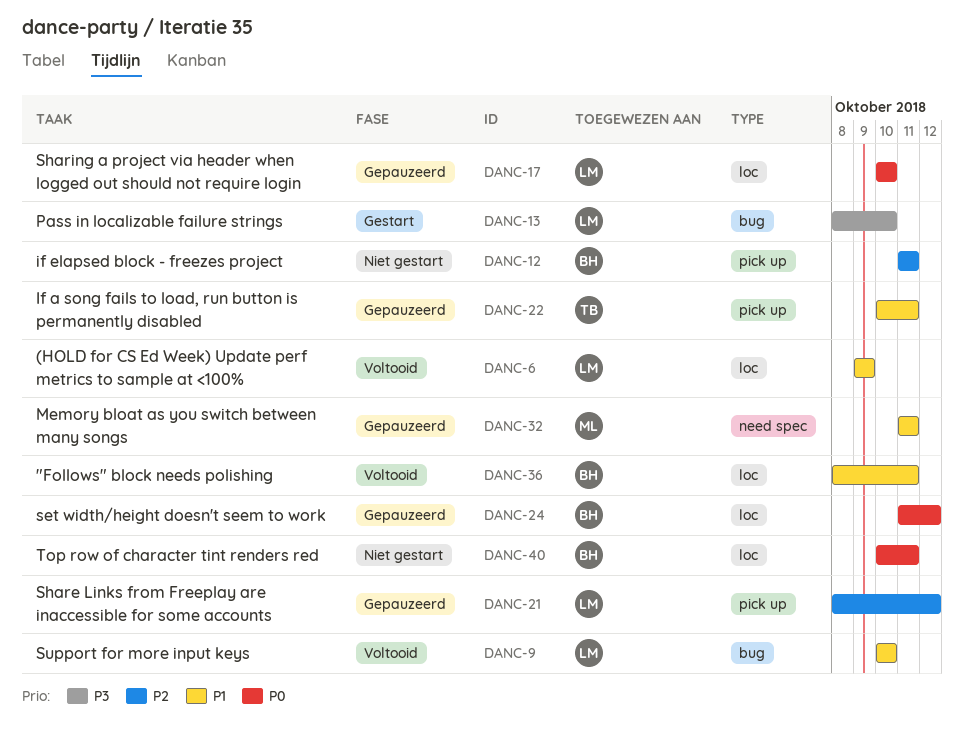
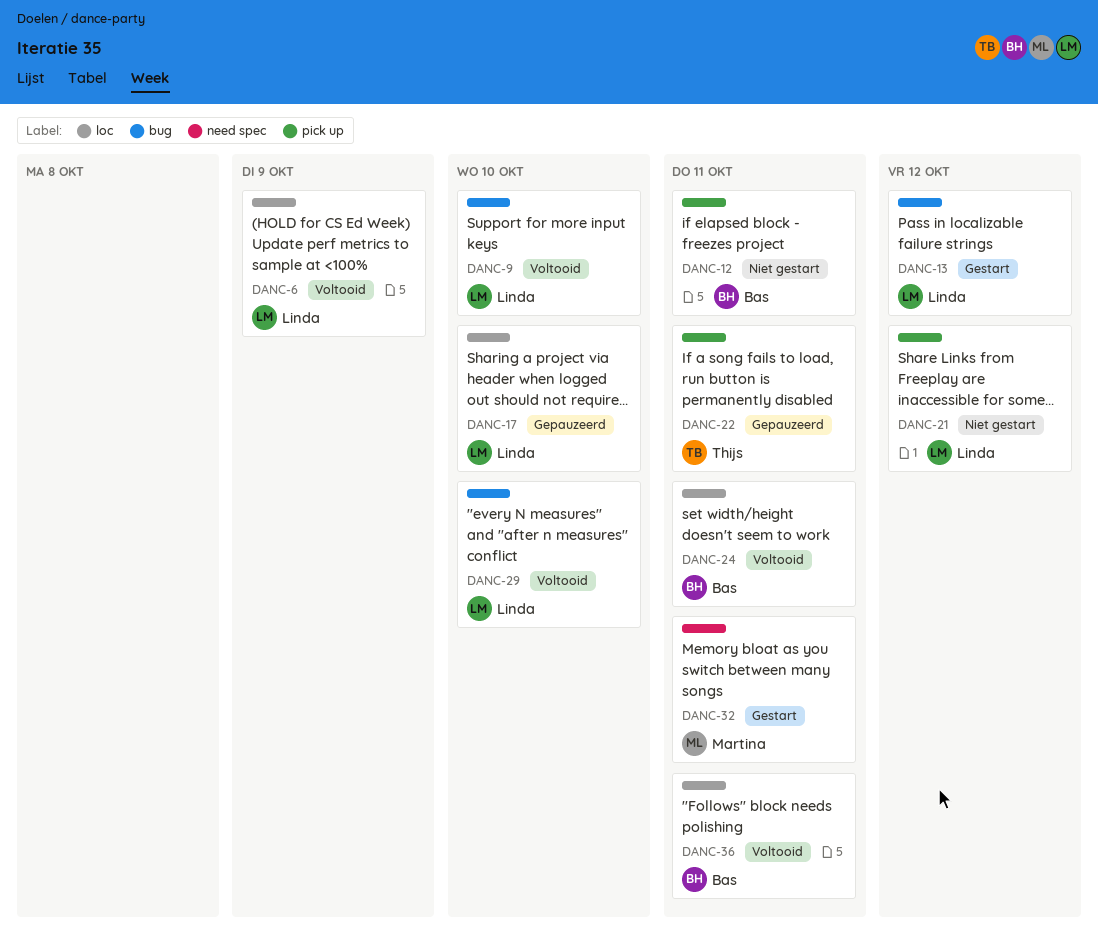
DANC-13, due: Oct 10 -> Oct 12
DANC-21, status: Gepauzeerd -> Niet gestart
DANC-24, status: Gepauzeerd -> Voltooid
DANC-24, due: Oct 12 -> Oct 11
DANC-29: none -> present
DANC-32, status: Gepauzeerd -> Gestart
DANC-40: present -> none

